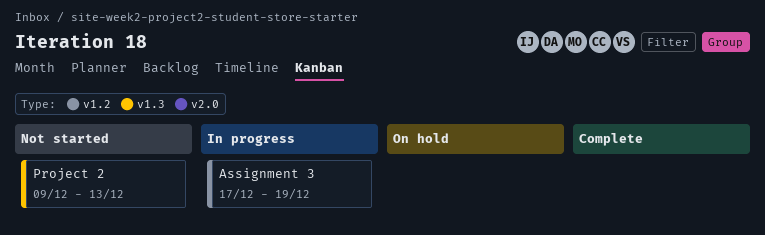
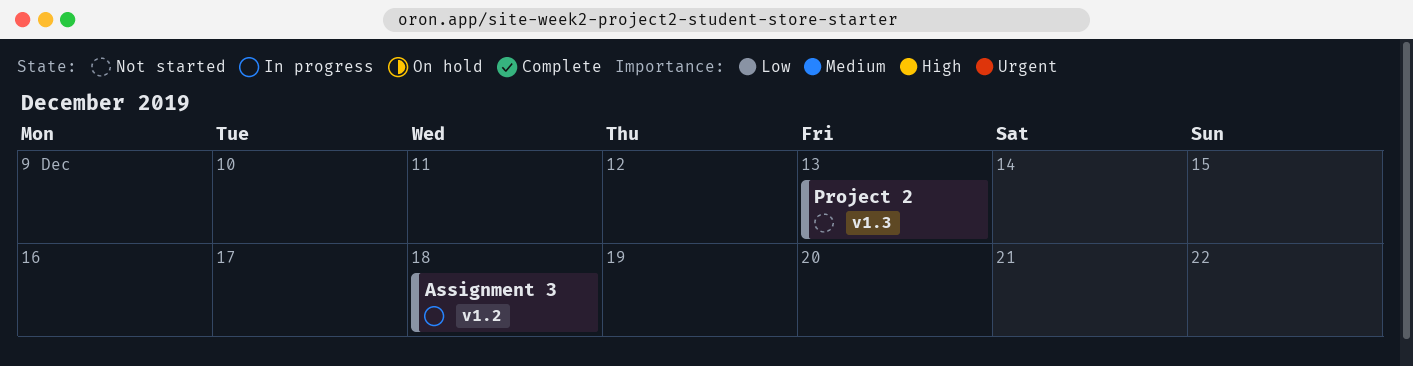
Assignment 3, due: Dec 19 -> Dec 18

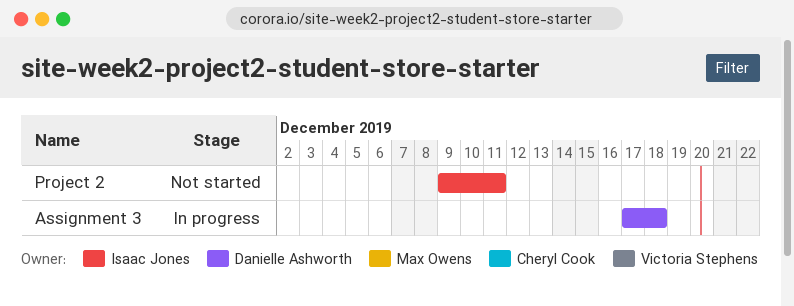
Project 2, due: Dec 13 -> Dec 11

